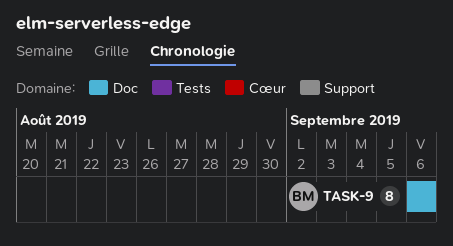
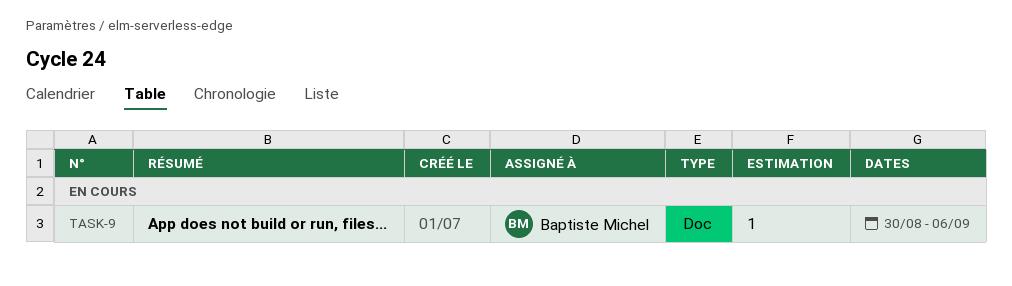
TASK-9, estimate: 8 -> 1
TASK-9, start: Sep 6 -> Aug 30

